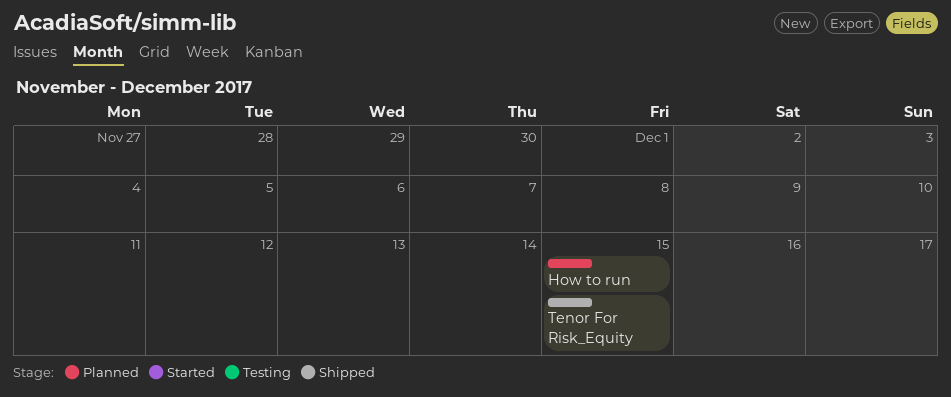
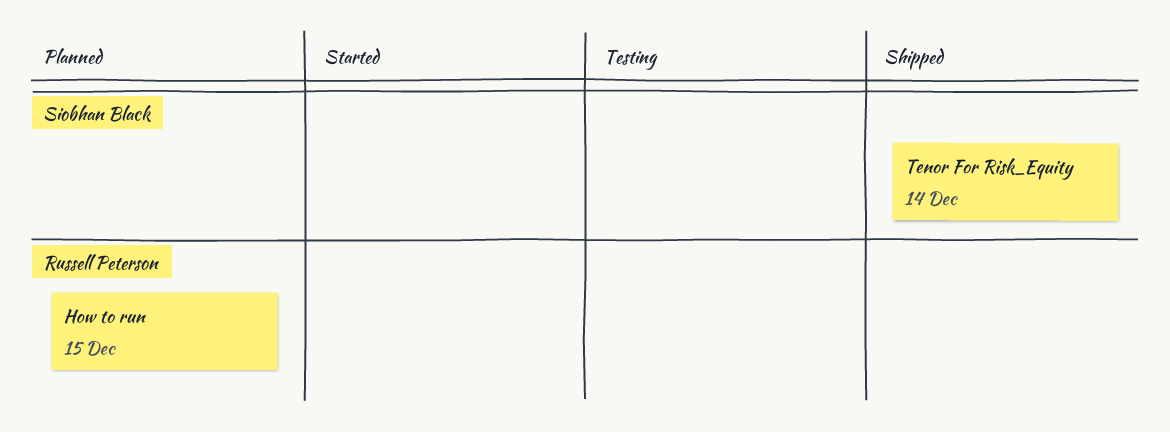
Tenor For Risk_Equity, due: Dec 15 -> Dec 14

